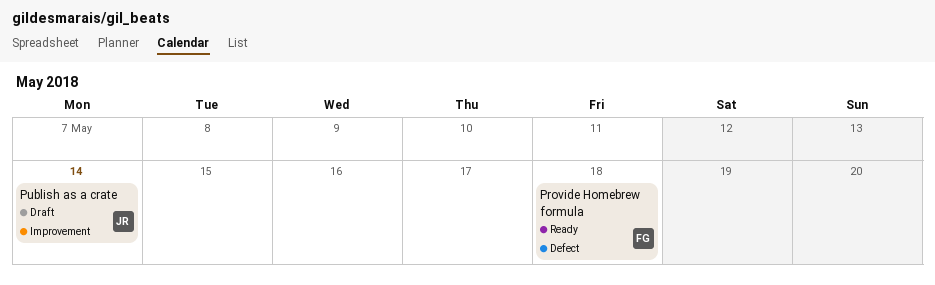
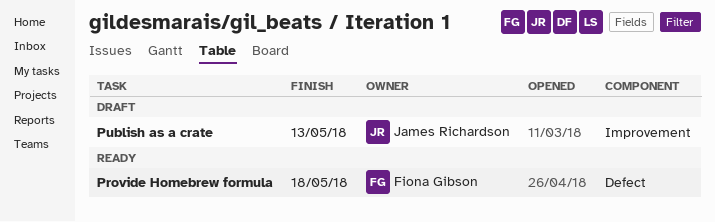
Publish as a crate, due: May 14 -> May 13

